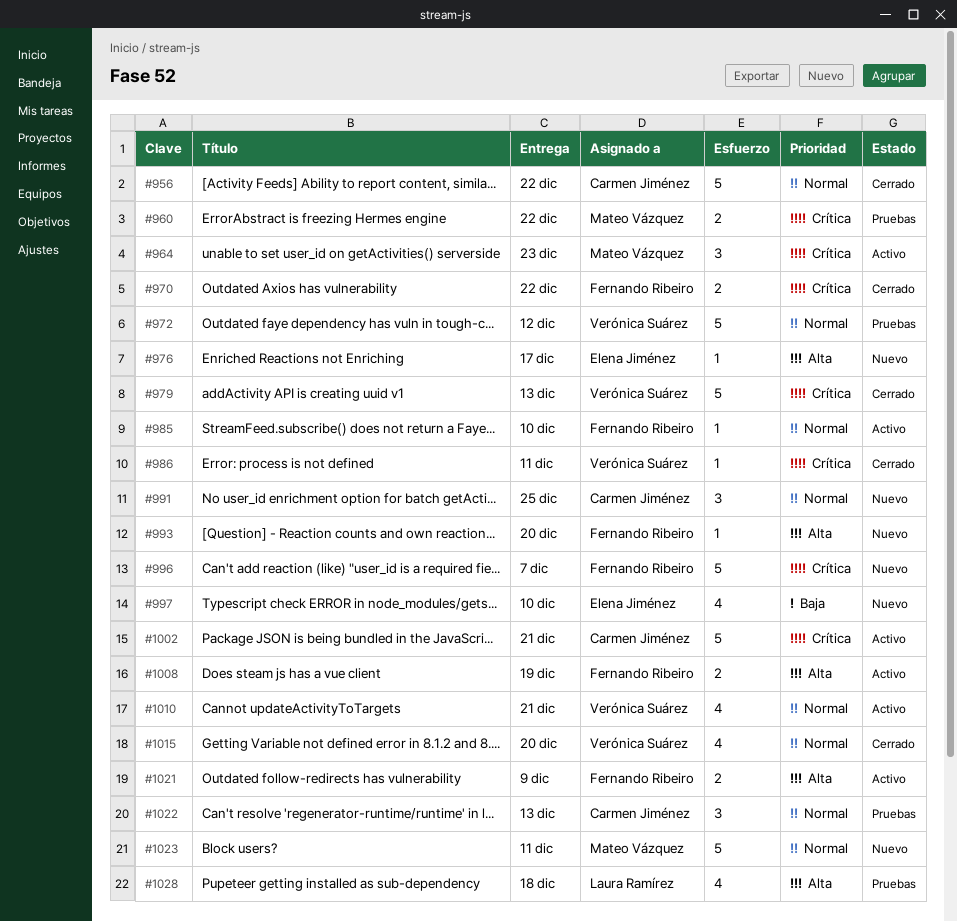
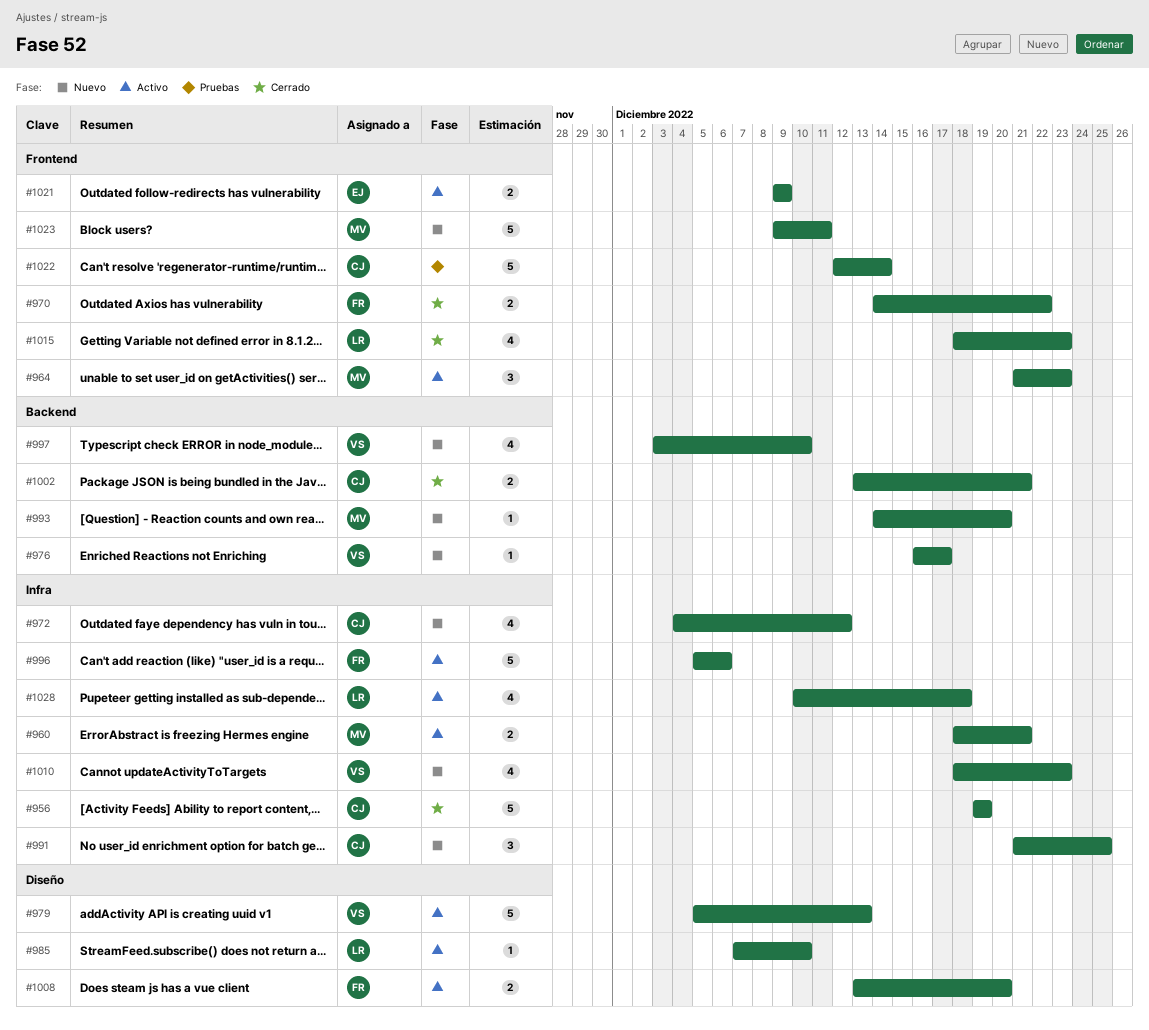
#956, due: Dec 22 -> Dec 19
#960, status: Pruebas -> Activo
#960, due: Dec 22 -> Dec 21
#972, status: Pruebas -> Nuevo
#972, owner: Verónica Suárez -> Carmen Jiménez
#972, estimate: 5 -> 4
#976, owner: Elena Jiménez -> Verónica Suárez
#979, status: Cerrado -> Activo
#985, owner: Fernando Ribeiro -> Laura Ramírez
#986: present -> none
#993, owner: Fernando Ribeiro -> Mateo Vázquez
#996, status: Nuevo -> Activo
#996, due: Dec 7 -> Dec 6
#997, owner: Elena Jiménez -> Verónica Suárez
#1002, status: Activo -> Cerrado
#1002, estimate: 5 -> 2
#1008, due: Dec 19 -> Dec 20
#1010, status: Activo -> Nuevo
#1010, due: Dec 21 -> Dec 23
#1015, owner: Verónica Suárez -> Laura Ramírez
#1015, due: Dec 20 -> Dec 23
#1021, owner: Fernando Ribeiro -> Elena Jiménez
#1022, estimate: 3 -> 5
#1022, due: Dec 13 -> Dec 14
#1028, status: Pruebas -> Activo

